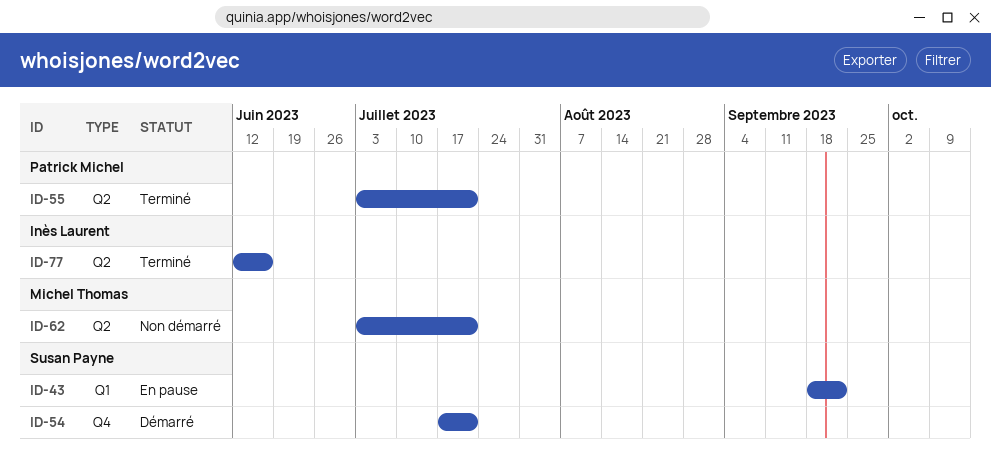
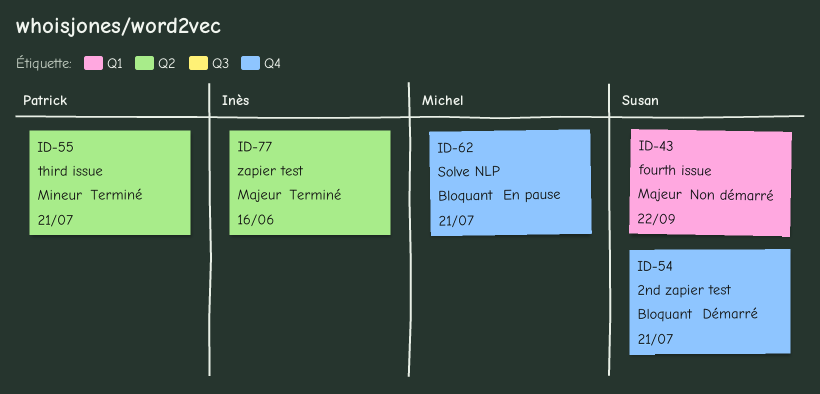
ID-43, status: En pause -> Non démarré
ID-62, status: Non démarré -> En pause
ID-62, label: Q2 -> Q4

